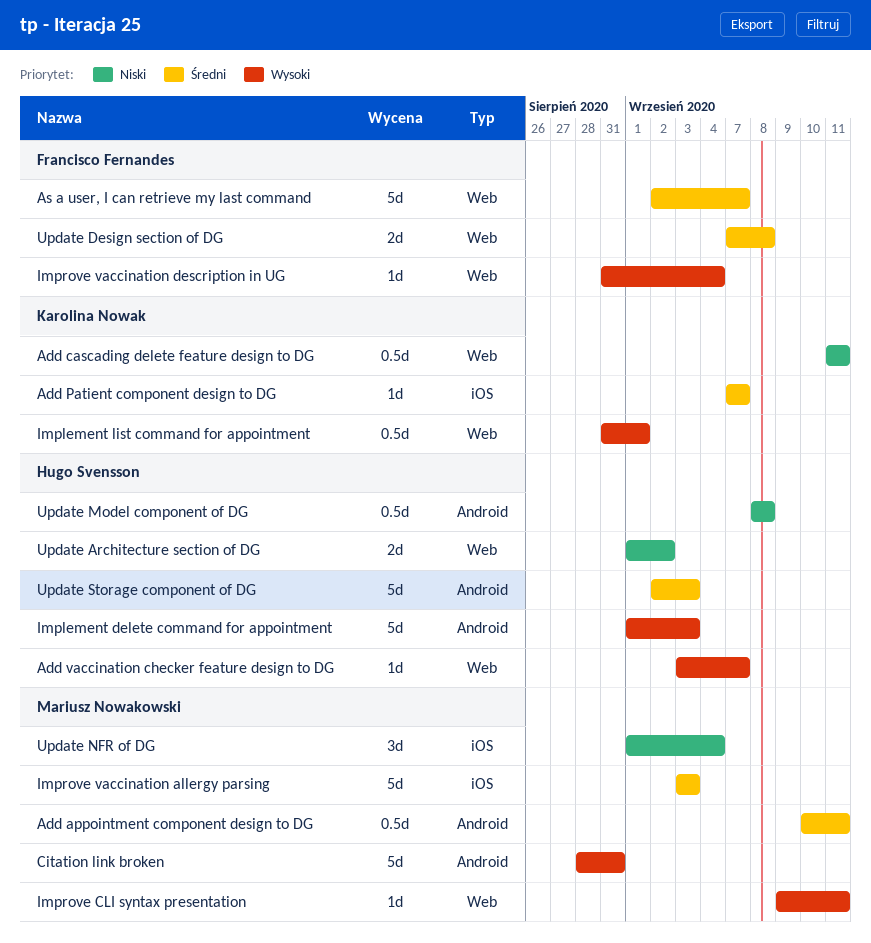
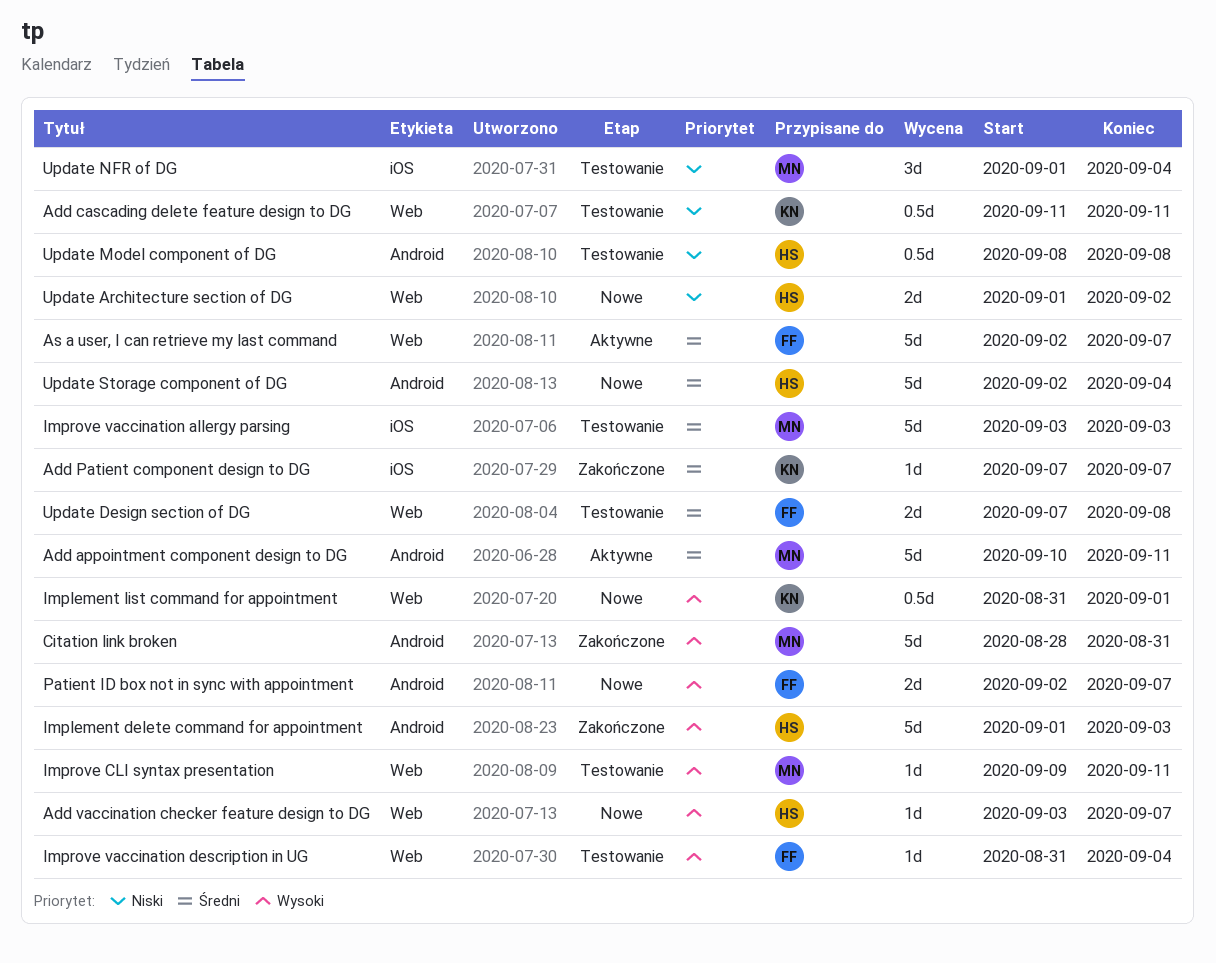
Add appointment component design to DG, estimate: 0.5d -> 5d
Patient ID box not in sync with appointment: none -> present
Update Storage component of DG, due: Sep 3 -> Sep 4

